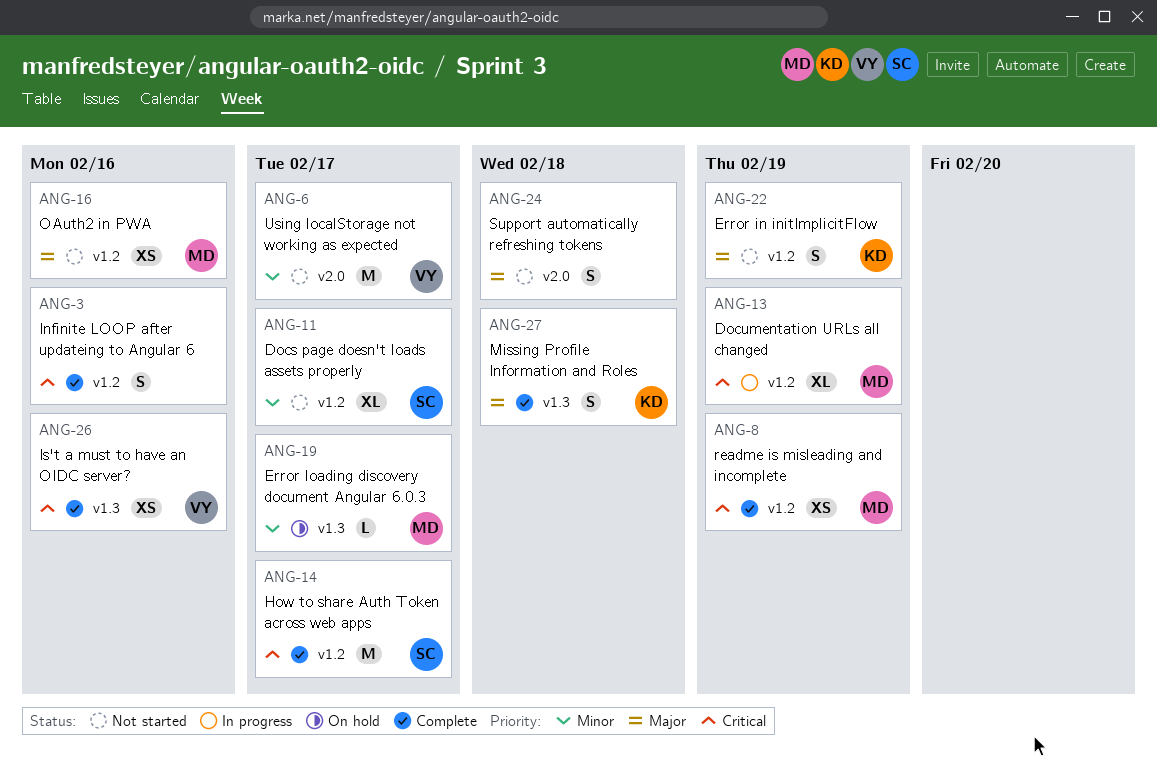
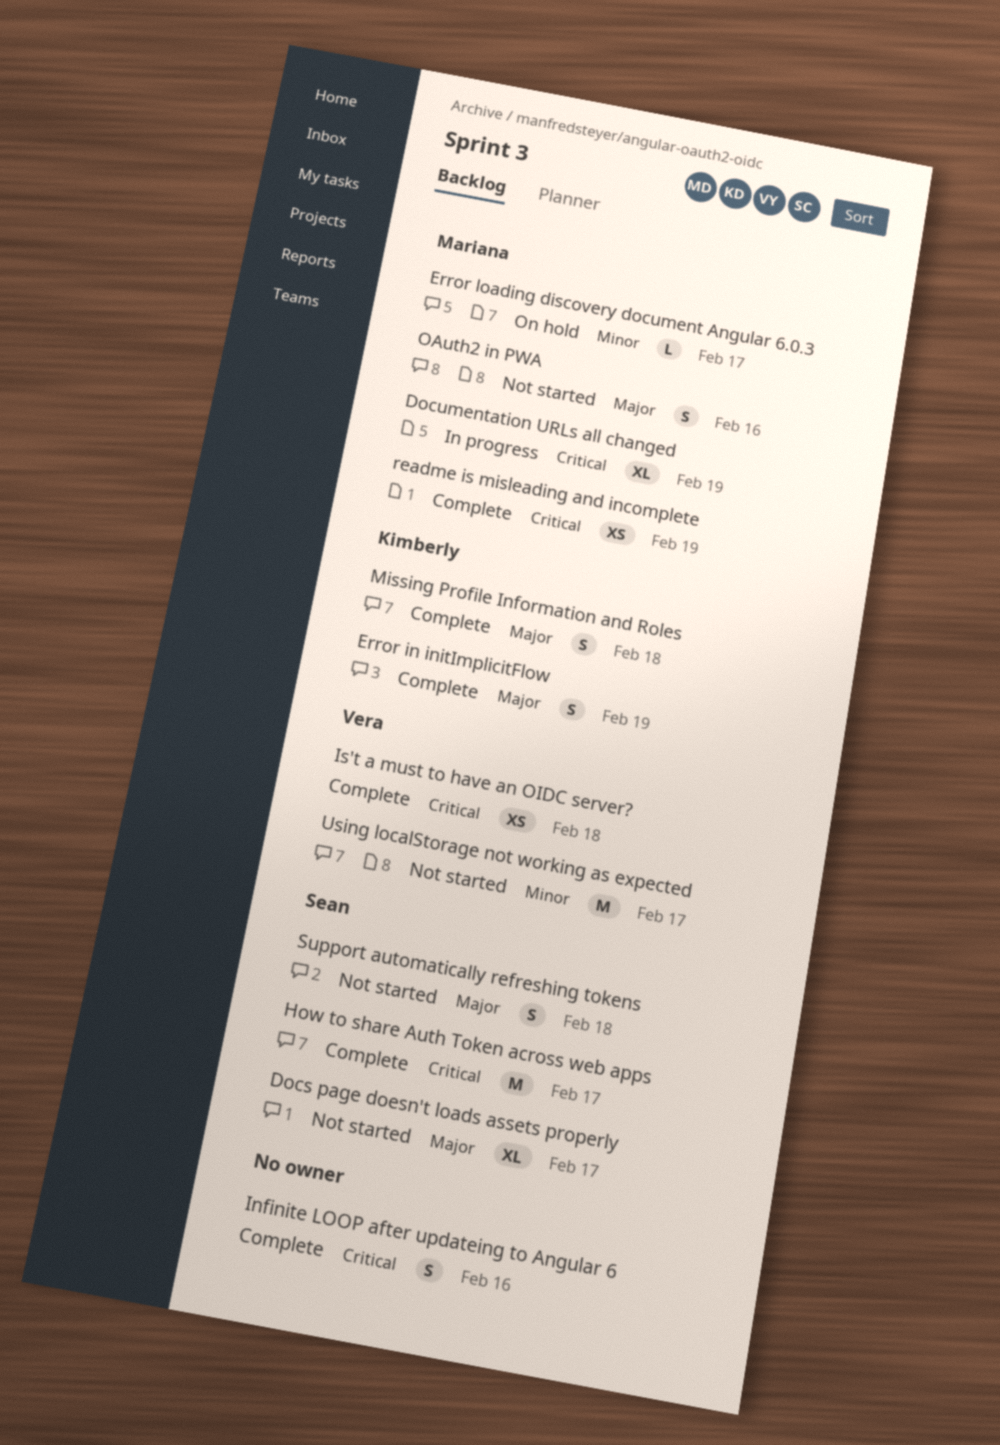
Docs page doesn't loads assets properly, priority: Minor -> Major
Error in initImplicitFlow, status: Not started -> Complete
Is't a must to have an OIDC server?, due: Feb 16 -> Feb 18
OAuth2 in PWA, estimate: XS -> S
Support automatically refreshing tokens, owner: none -> Sean

